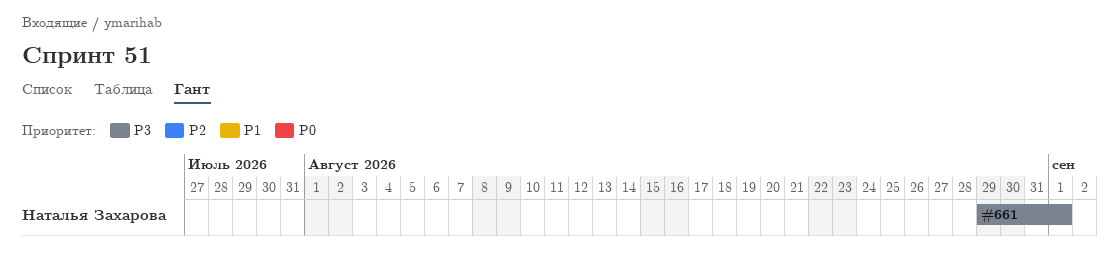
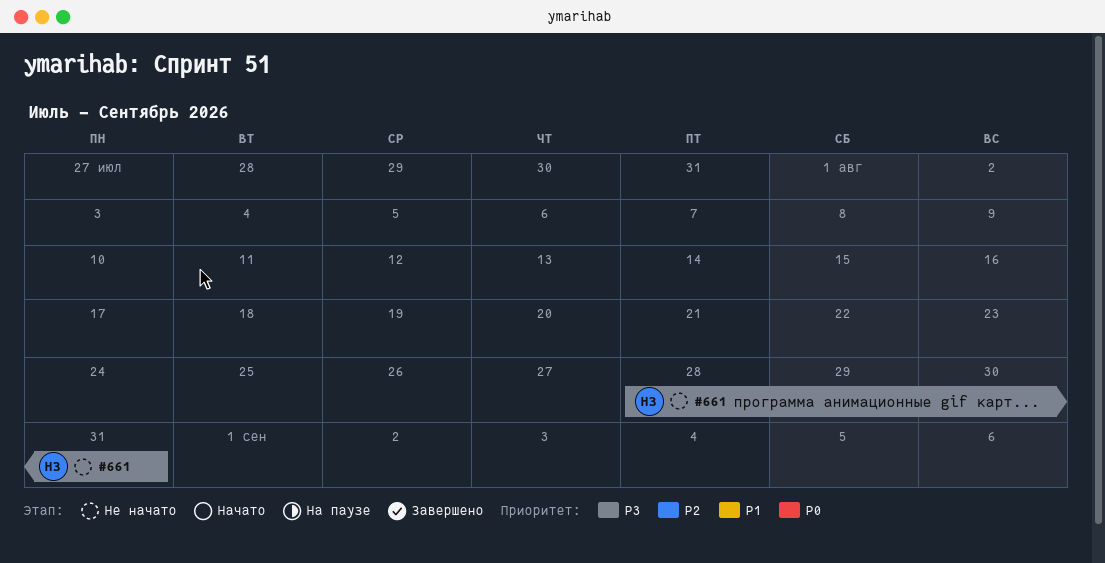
#661, start: Aug 29 -> Aug 28
#661, due: Sep 1 -> Aug 31

